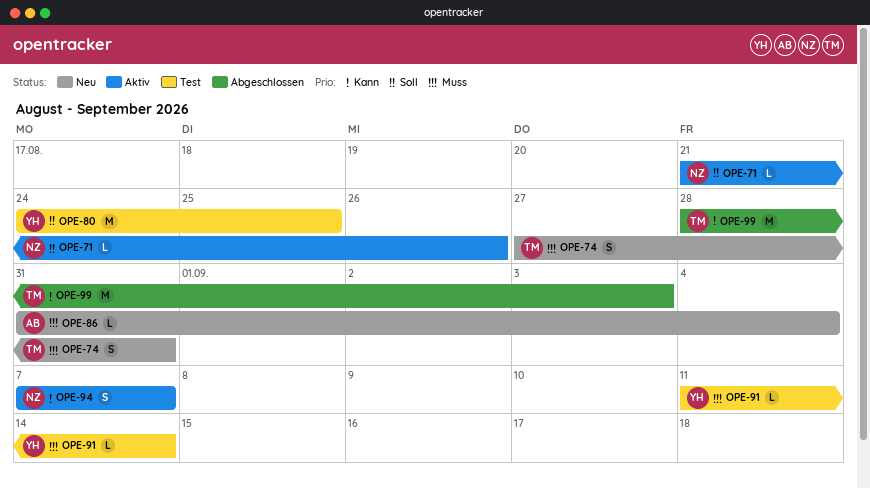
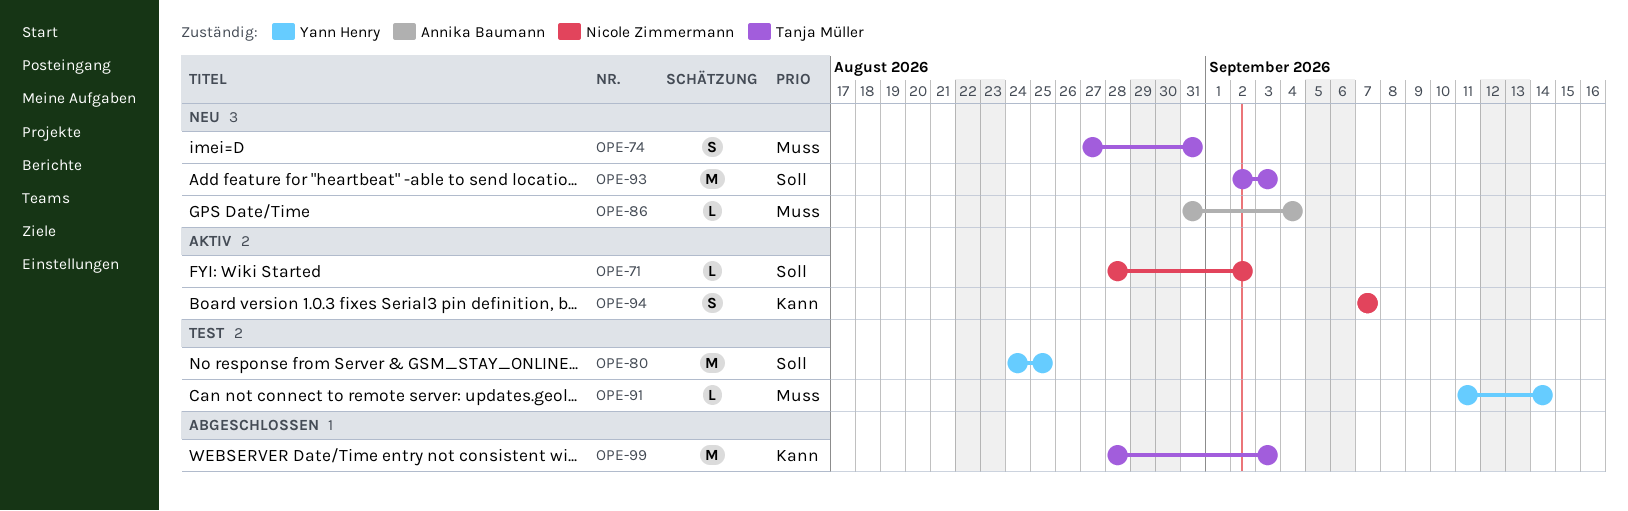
OPE-71, start: Aug 21 -> Aug 28
OPE-71, due: Aug 26 -> Sep 2
OPE-93: none -> present

